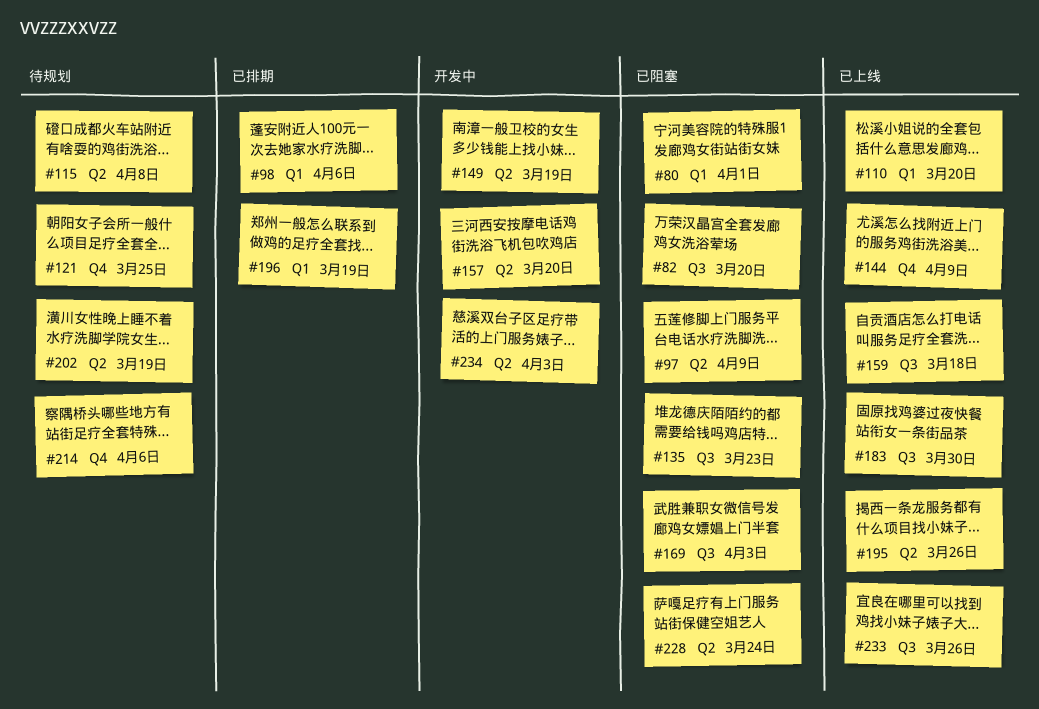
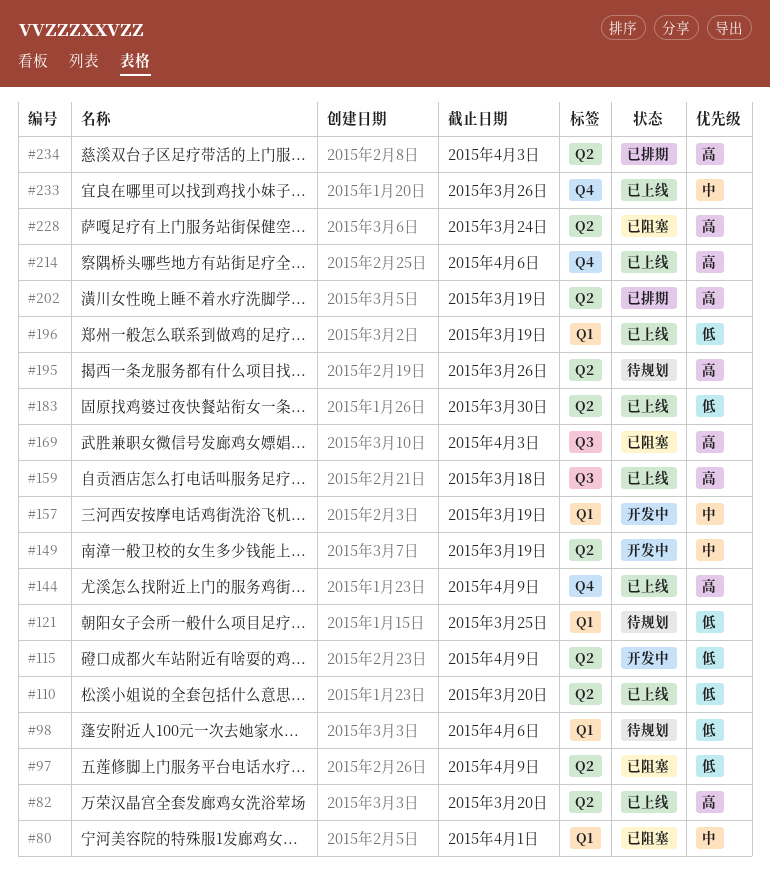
#82, status: 已阻塞 -> 已上线
#82, label: Q3 -> Q2
#98, status: 已排期 -> 待规划
#110, label: Q1 -> Q2
#115, status: 待规划 -> 开发中
#115, due: Apr 8 -> Apr 9
#121, label: Q4 -> Q1
#135: present -> none
#157, label: Q2 -> Q1
#157, due: Mar 20 -> Mar 19
#183, label: Q3 -> Q2
#195, status: 已上线 -> 待规划
#196, status: 已排期 -> 已上线
#202, status: 待规划 -> 已排期
#214, status: 待规划 -> 已上线
#233, label: Q3 -> Q4
#234, status: 开发中 -> 已排期

